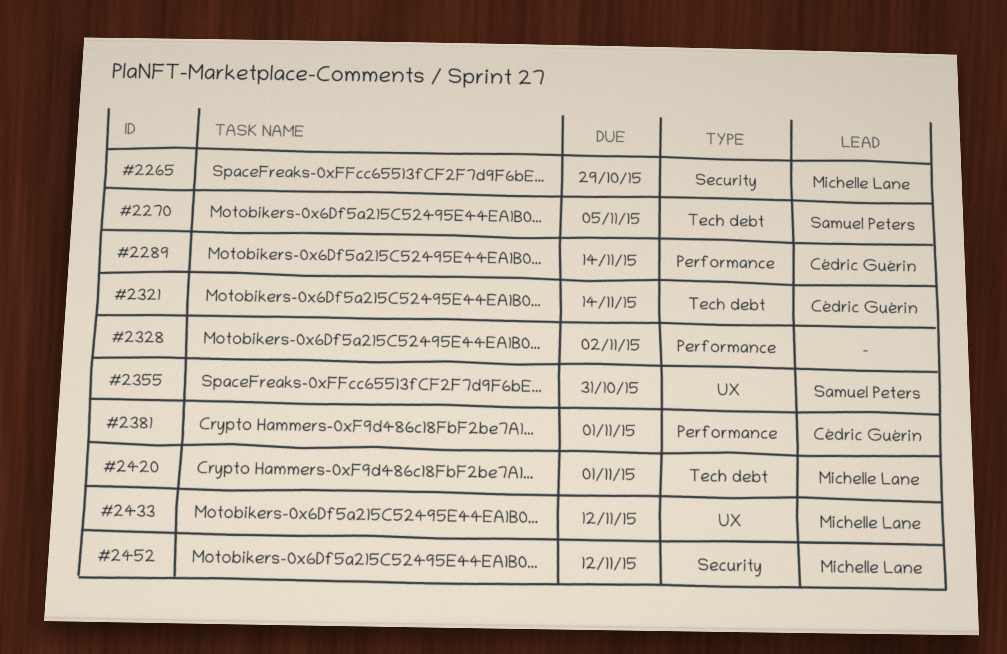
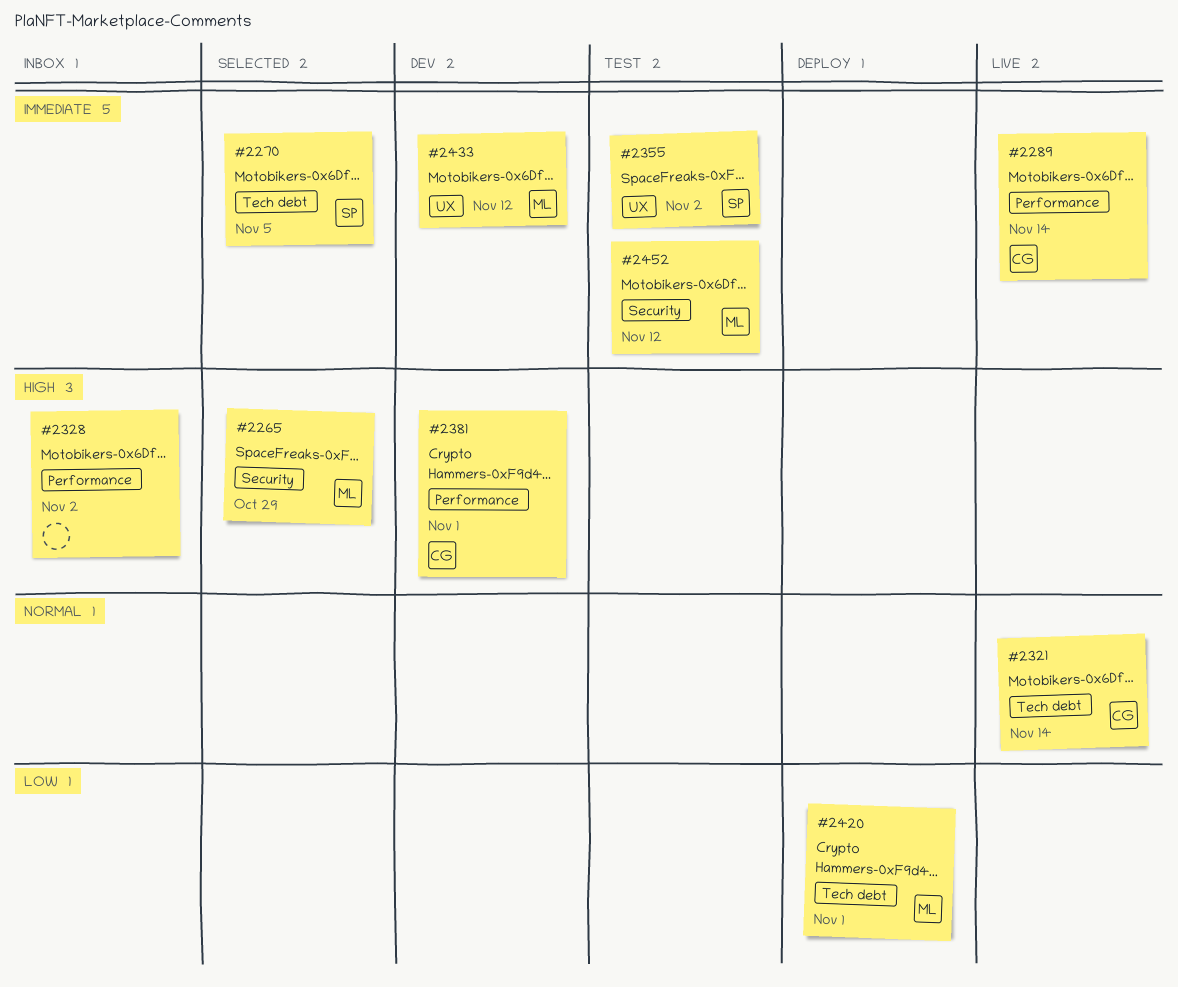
#2355, due: Oct 31 -> Nov 2

